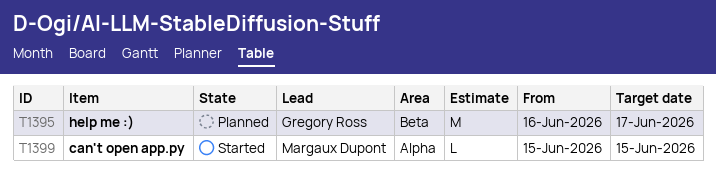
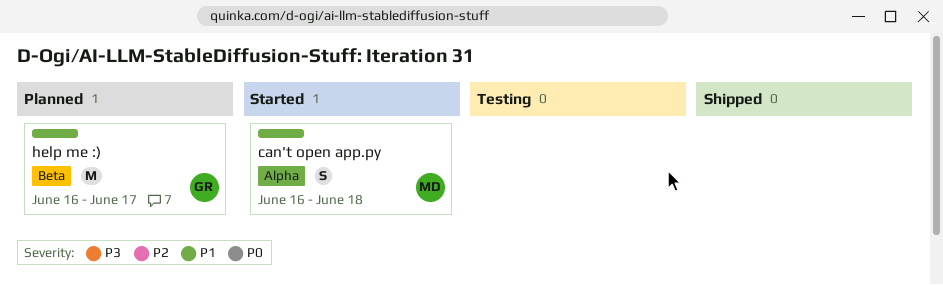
can't open app.py, estimate: L -> S
can't open app.py, start: Jun 15 -> Jun 16
can't open app.py, due: Jun 15 -> Jun 18

